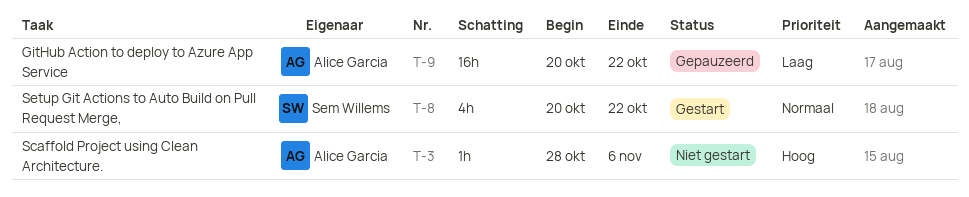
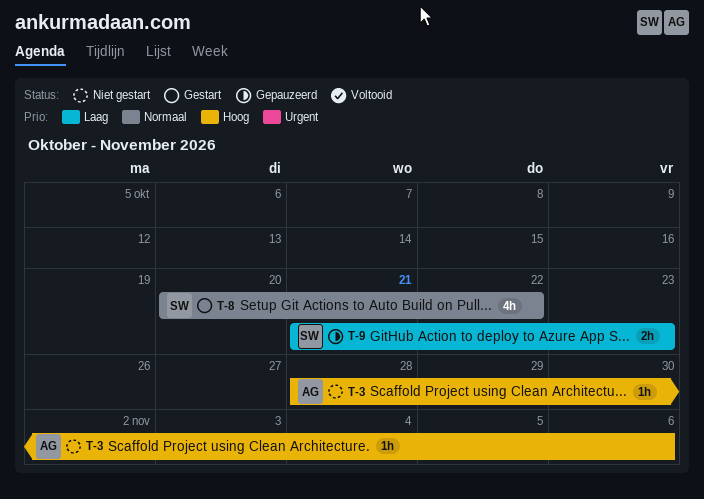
T-9, owner: Alice Garcia -> Sem Willems
T-9, estimate: 16h -> 2h
T-9, start: Oct 20 -> Oct 21
T-9, due: Oct 22 -> Oct 23

